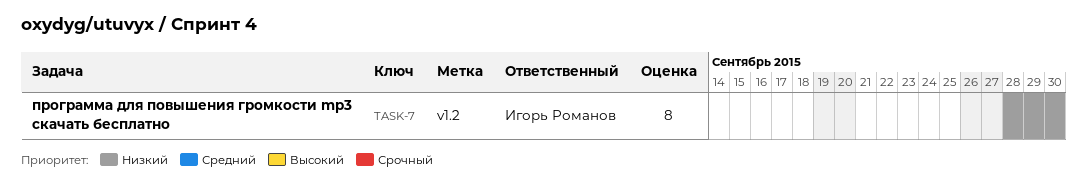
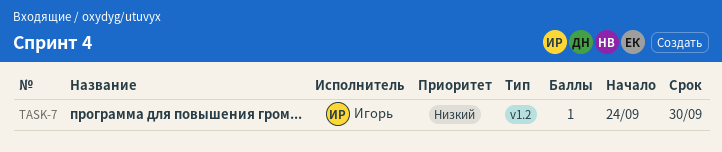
TASK-7, estimate: 8 -> 1
TASK-7, start: Sep 28 -> Sep 24

